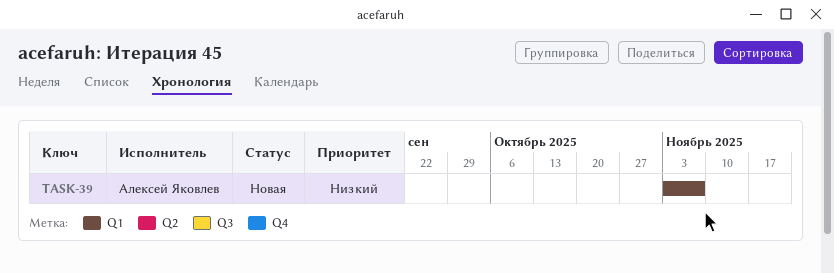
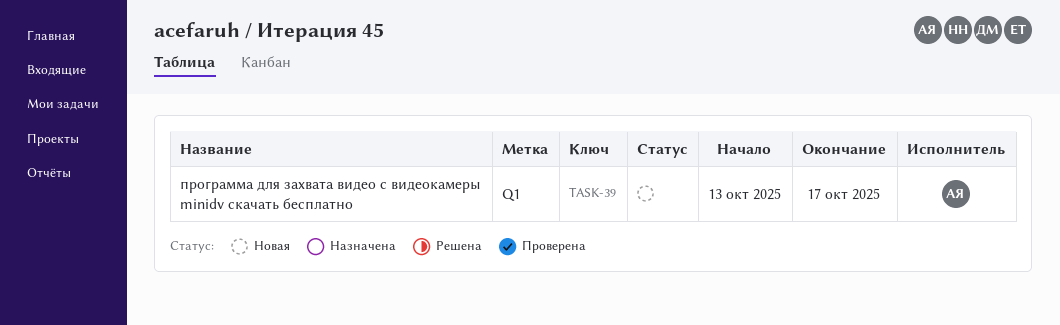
TASK-39, start: Nov 3 -> Oct 13
TASK-39, due: Nov 7 -> Oct 17

